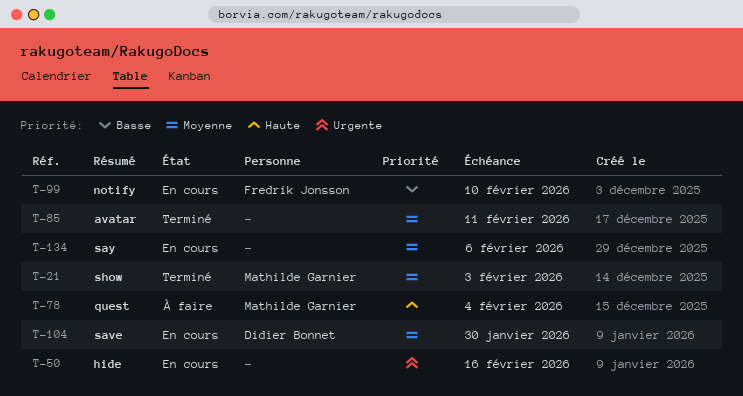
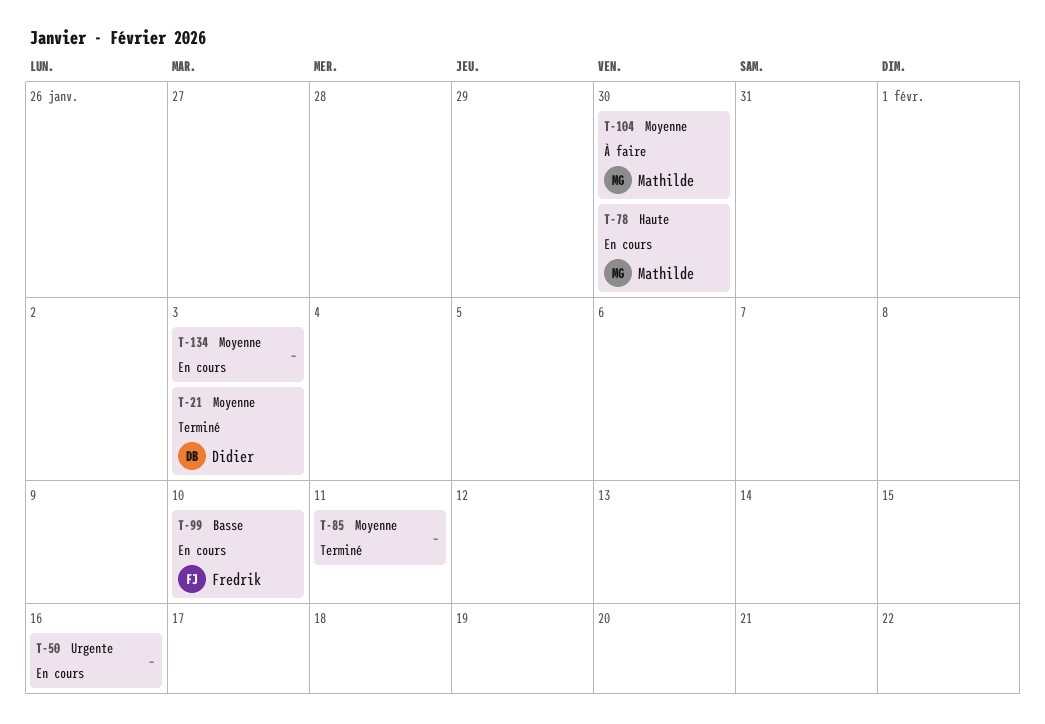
T-21, owner: Mathilde Garnier -> Didier Bonnet
T-78, status: À faire -> En cours
T-78, due: Feb 4 -> Jan 30
T-104, status: En cours -> À faire
T-104, owner: Didier Bonnet -> Mathilde Garnier
T-134, due: Feb 6 -> Feb 3

